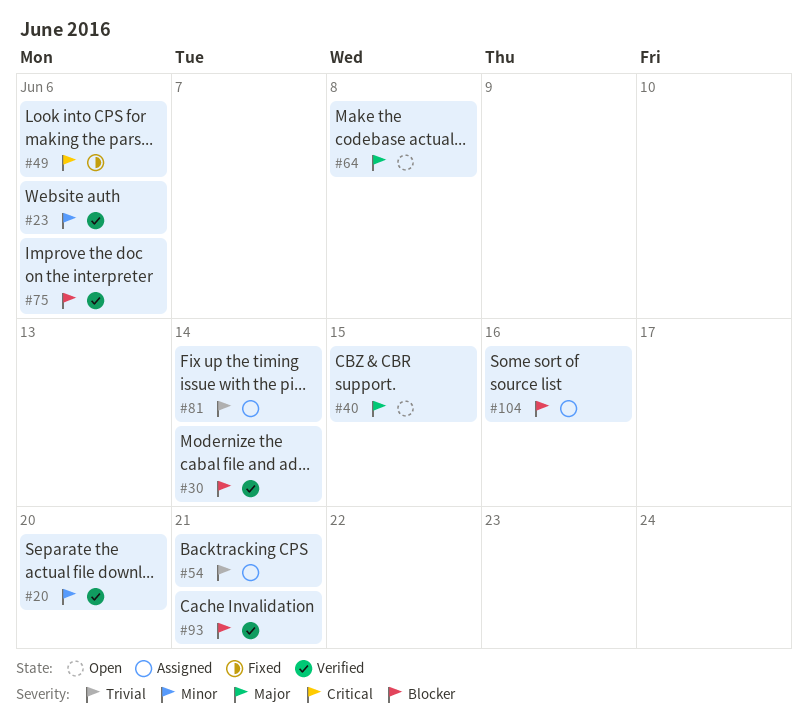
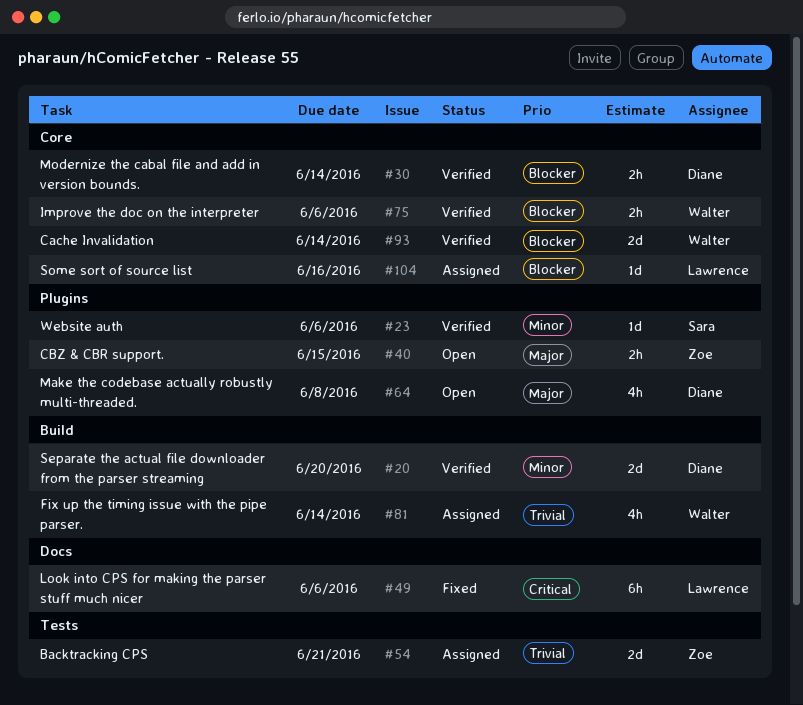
#93, due: Jun 21 -> Jun 14

